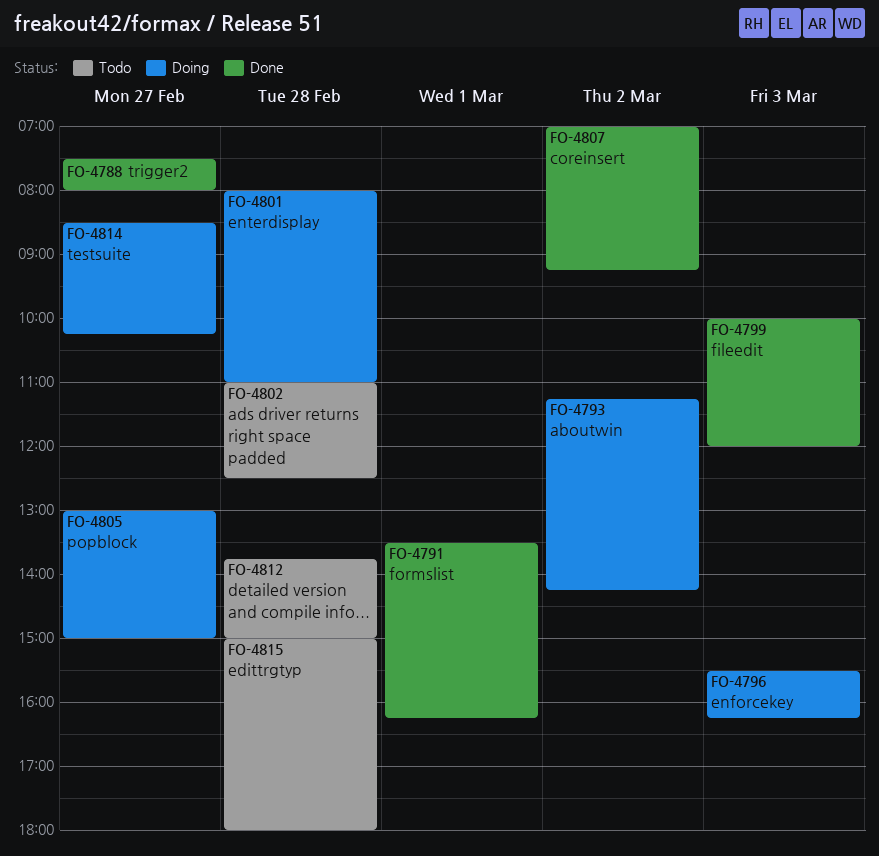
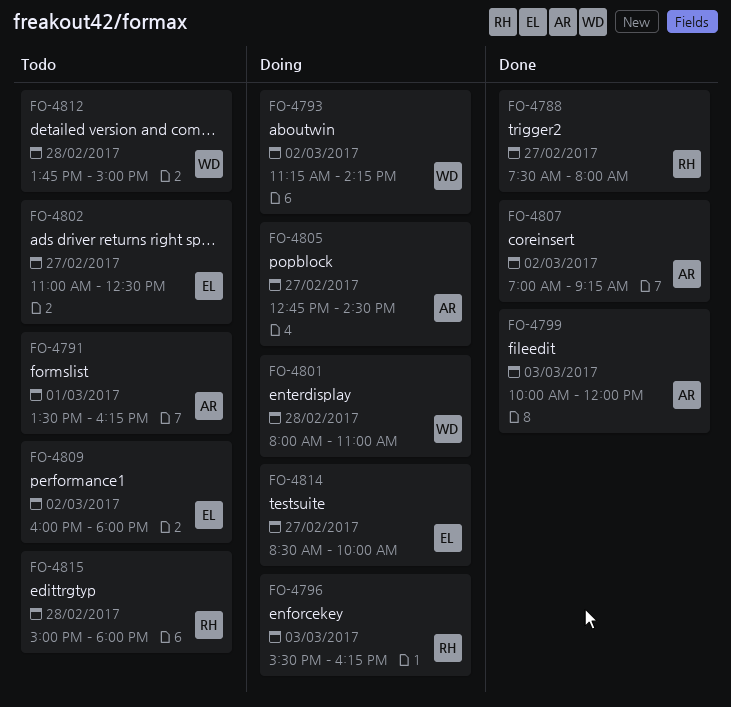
FO-4791, status: Done -> Todo
FO-4802, day: Feb 28 -> Feb 27
FO-4805, begins: 13:00 -> 12:45
FO-4805, ends: 15:00 -> 14:30
FO-4809: none -> present
FO-4814, ends: 10:15 -> 10:00

